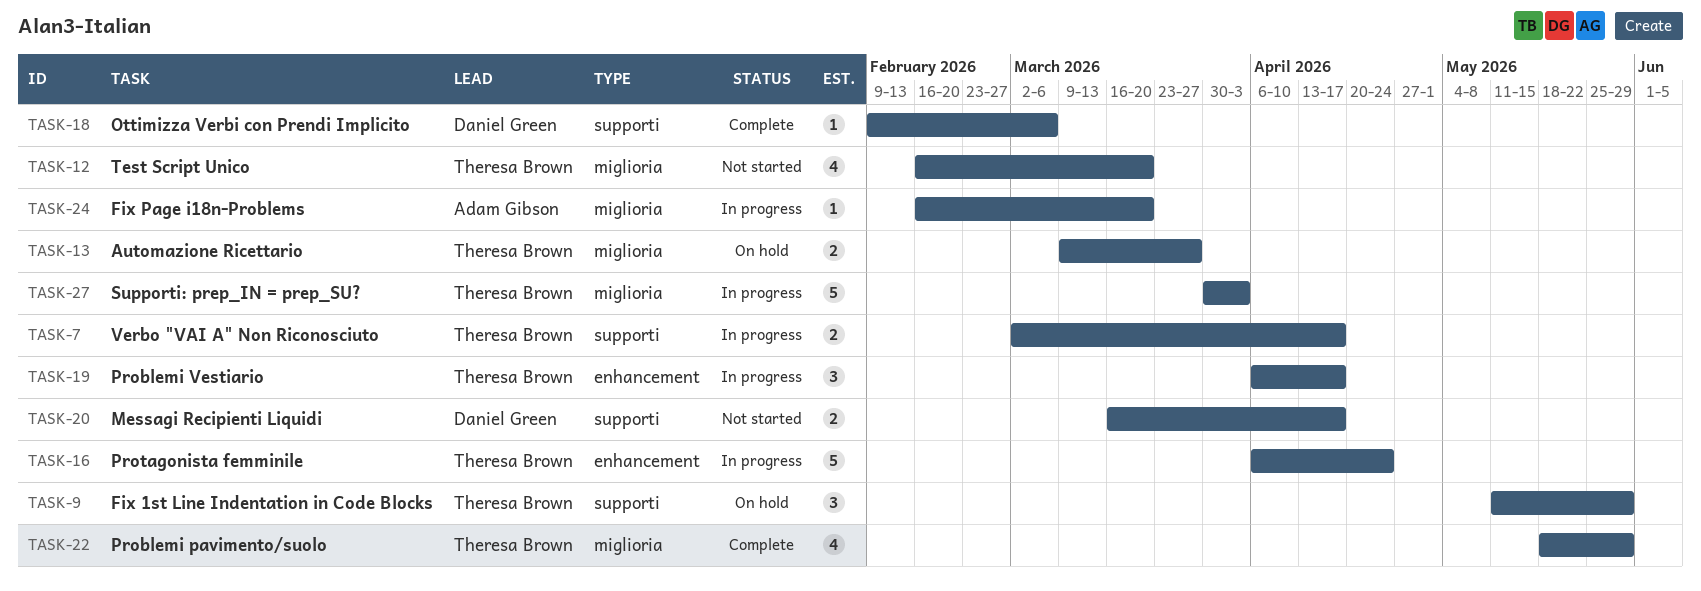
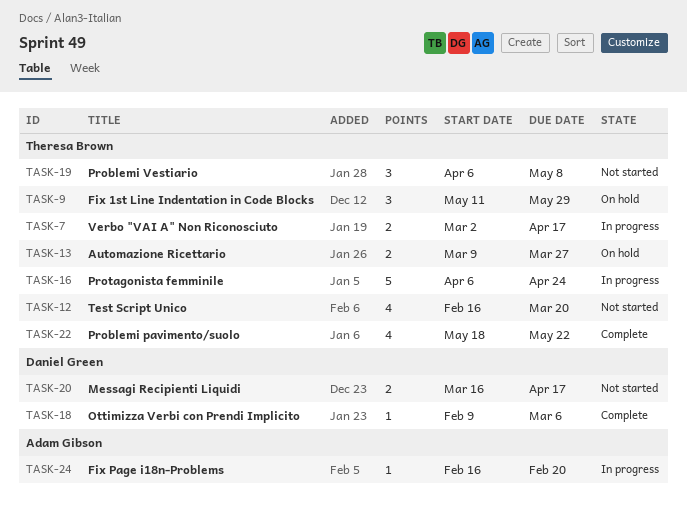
TASK-19, status: In progress -> Not started
TASK-19, due: Apr 17 -> May 8
TASK-22, due: May 29 -> May 22
TASK-24, due: Mar 20 -> Feb 20
TASK-27: present -> none

